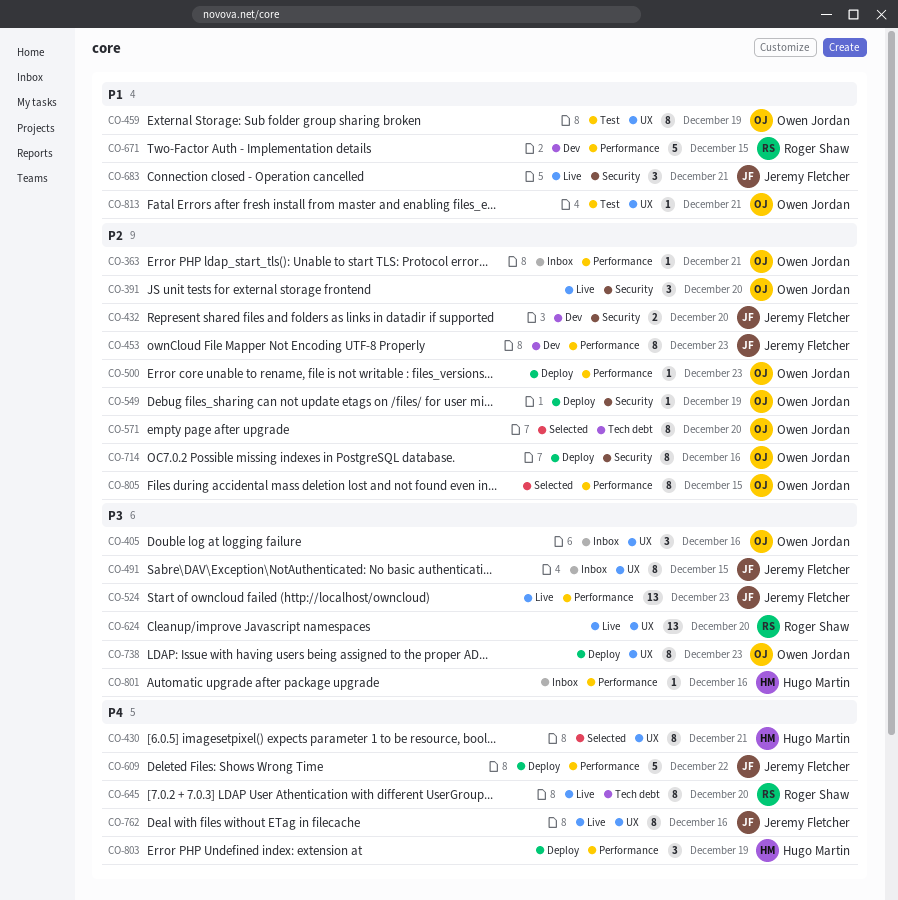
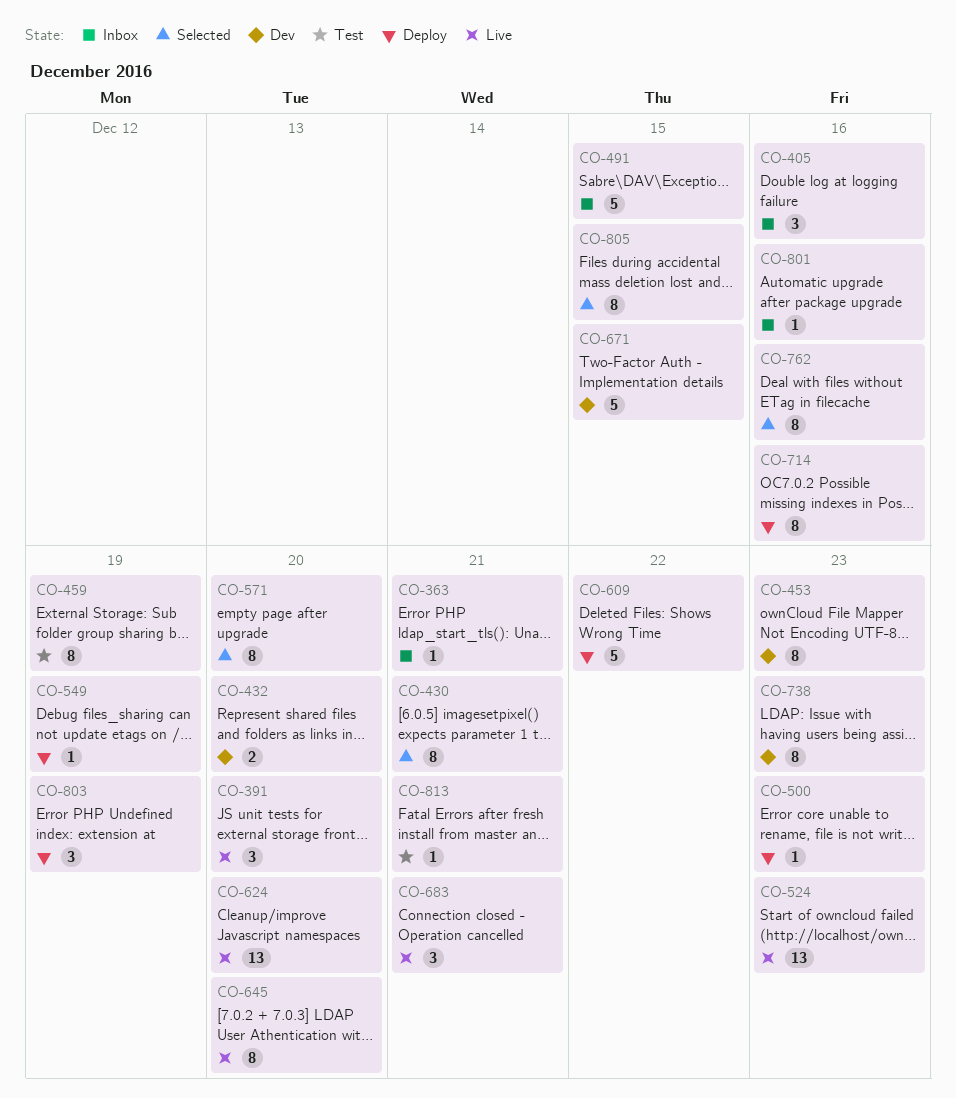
CO-491, estimate: 8 -> 5
CO-738, status: Deploy -> Dev
CO-762, status: Live -> Selected

